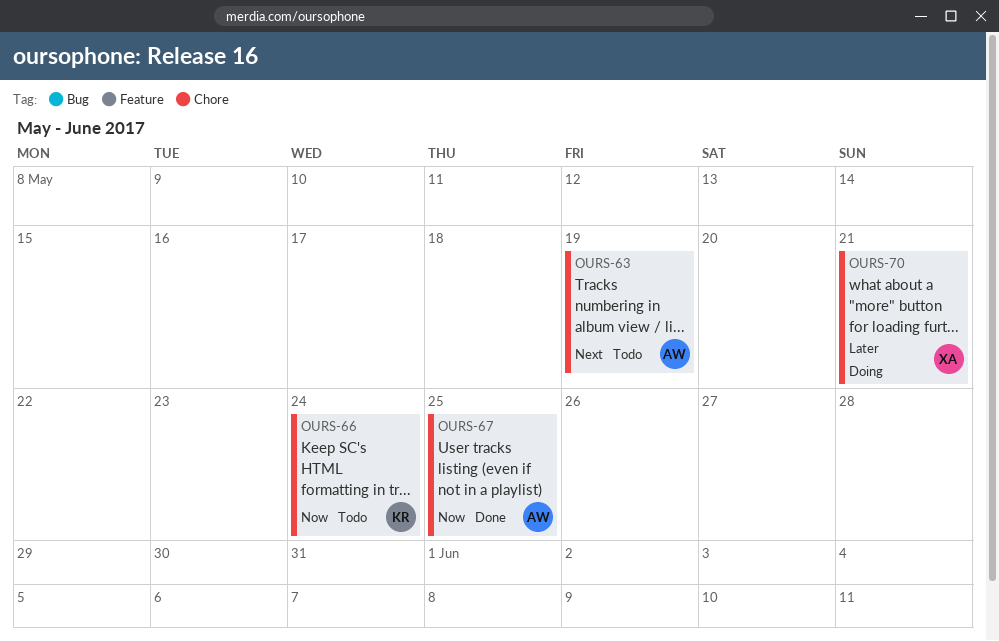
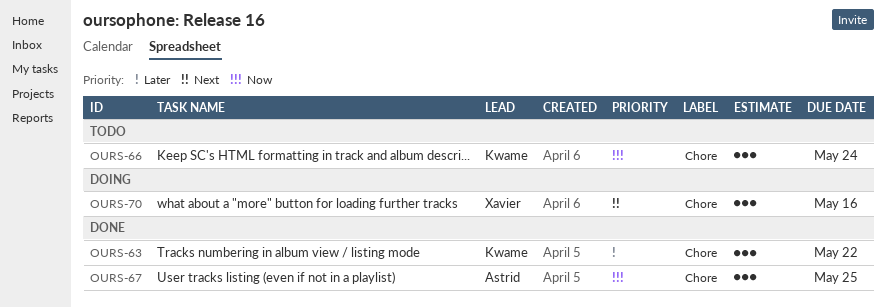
OURS-63, status: Todo -> Done
OURS-63, owner: Astrid -> Kwame
OURS-63, priority: Next -> Later
OURS-63, due: May 19 -> May 22
OURS-70, priority: Later -> Next
OURS-70, due: May 21 -> May 16

